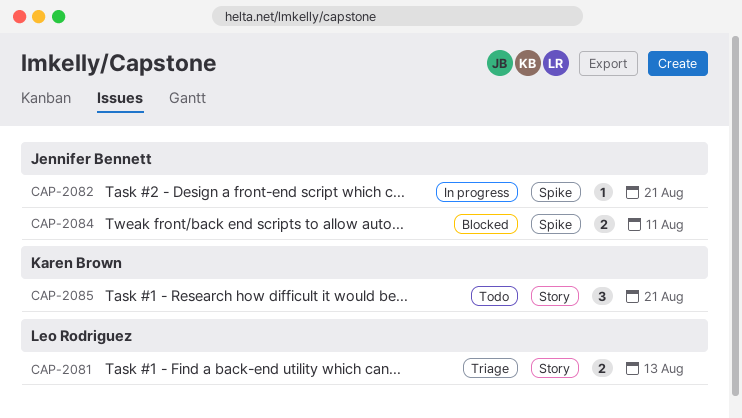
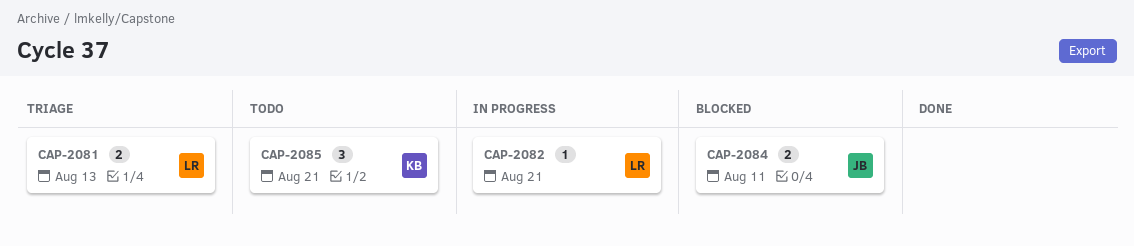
CAP-2082, owner: Jennifer Bennett -> Leo Rodriguez

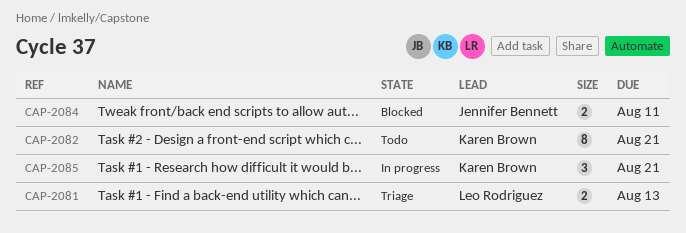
CAP-2082, status: In progress -> Todo
CAP-2082, owner: Leo Rodriguez -> Karen Brown
CAP-2082, estimate: 1 -> 8
CAP-2085, status: Todo -> In progress

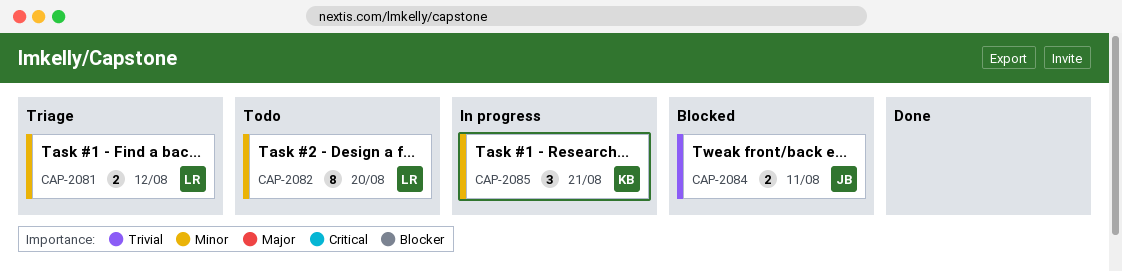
CAP-2081, due: Aug 13 -> Aug 12
CAP-2082, owner: Karen Brown -> Leo Rodriguez
CAP-2082, due: Aug 21 -> Aug 20

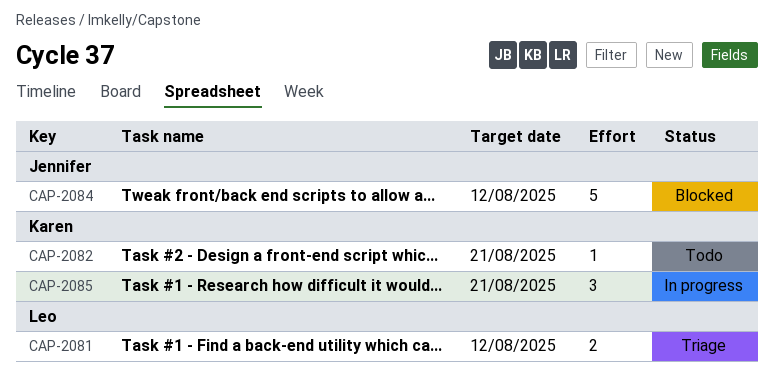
CAP-2082, owner: Leo -> Karen
CAP-2082, estimate: 8 -> 1
CAP-2082, due: Aug 20 -> Aug 21
CAP-2084, estimate: 2 -> 5
CAP-2084, due: Aug 11 -> Aug 12

